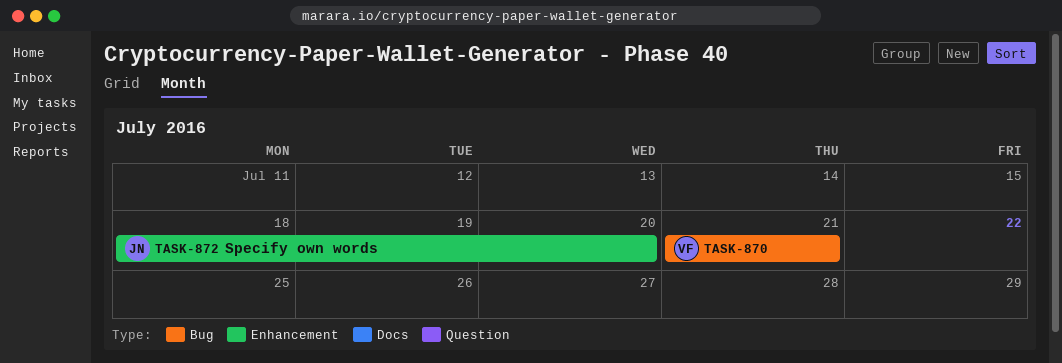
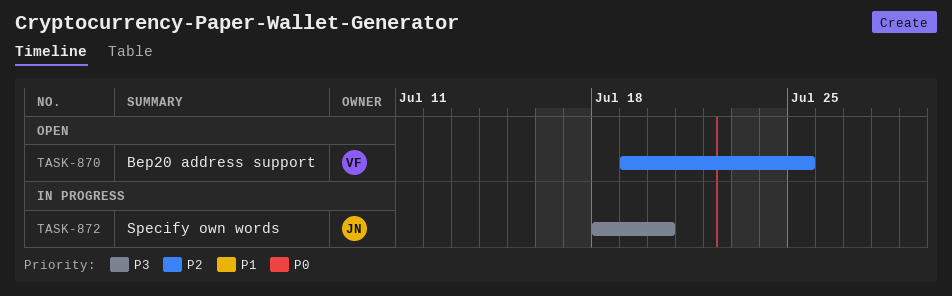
TASK-870, start: Jul 21 -> Jul 19
TASK-870, due: Jul 21 -> Jul 25

